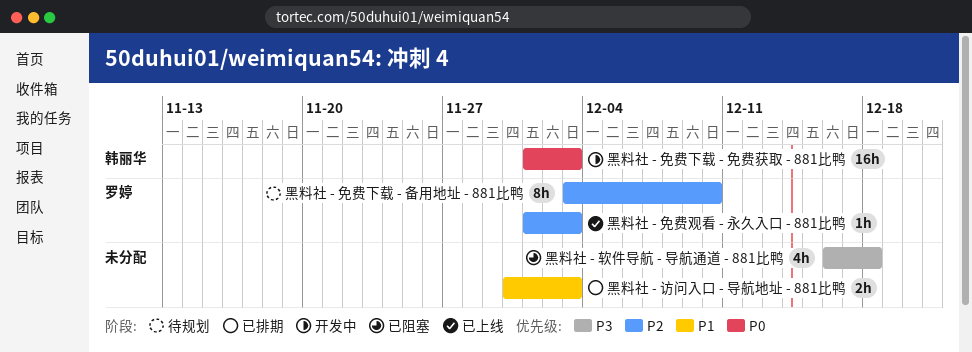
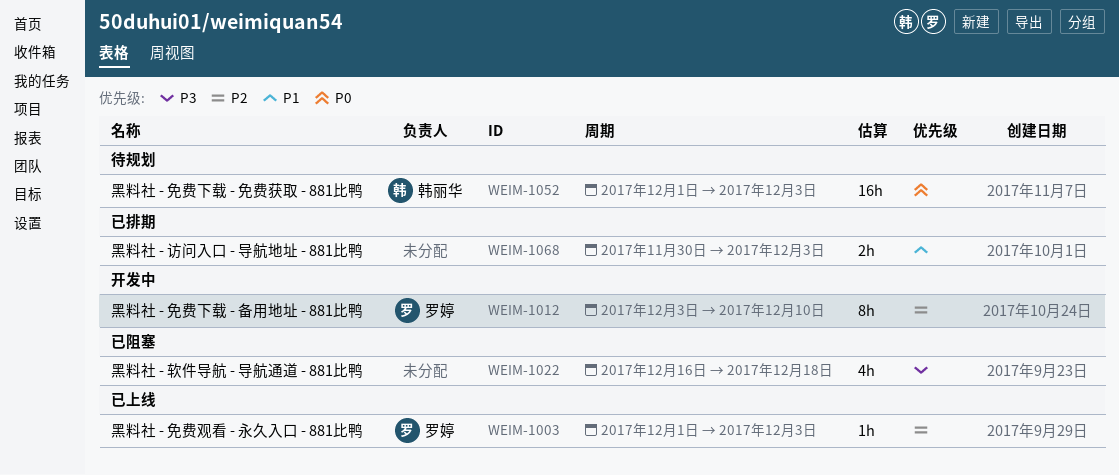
黑料社 - 免费下载 - 免费获取 - 881比鸭, status: 开发中 -> 待规划
黑料社 - 免费下载 - 备用地址 - 881比鸭, status: 待规划 -> 开发中

